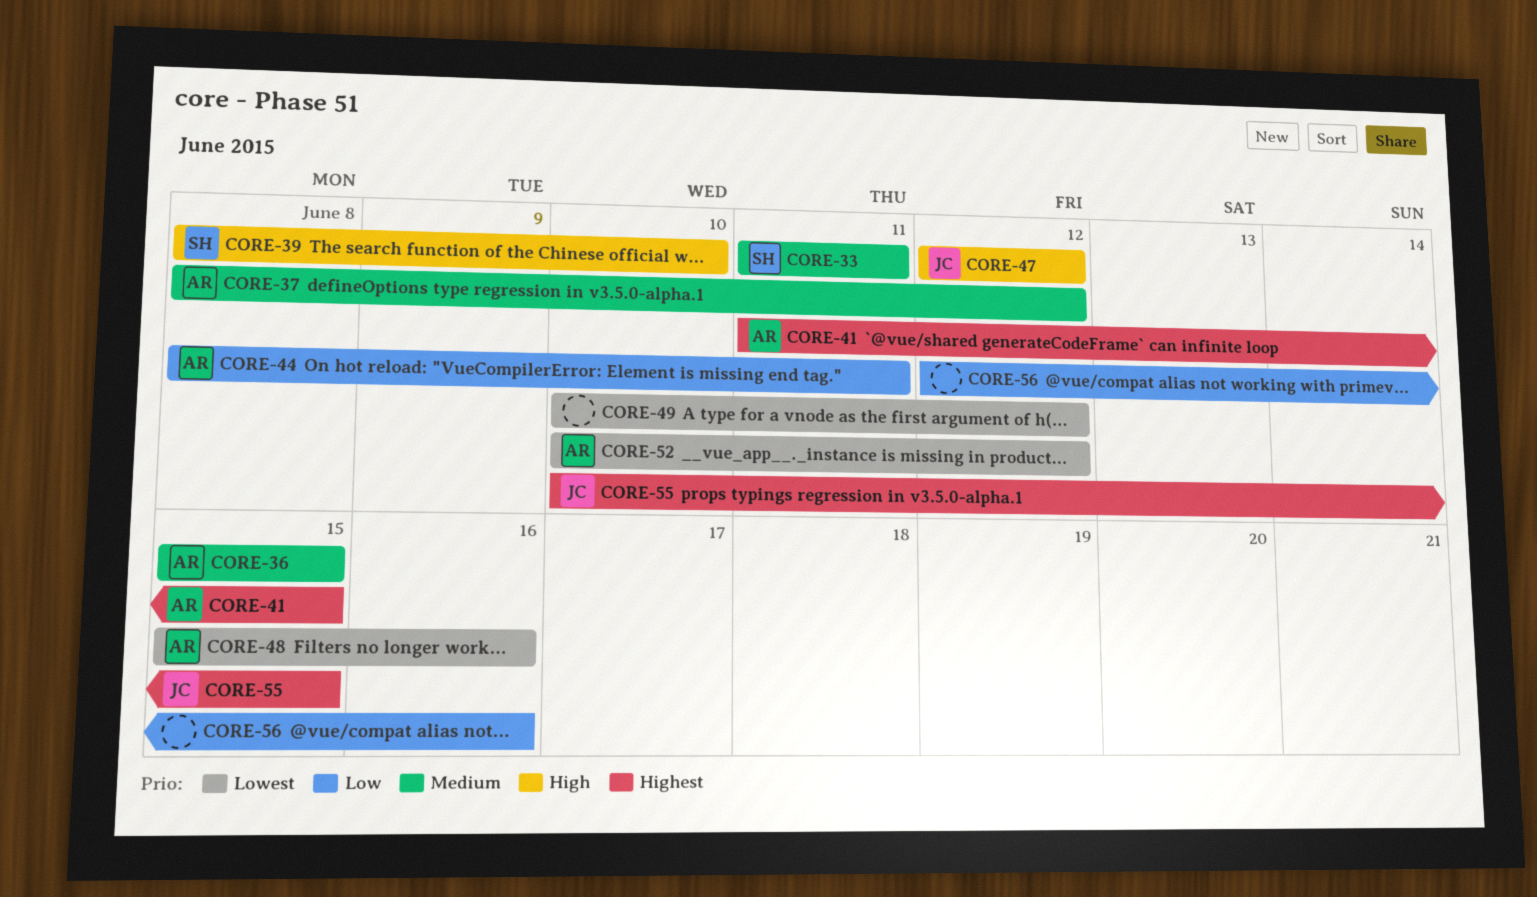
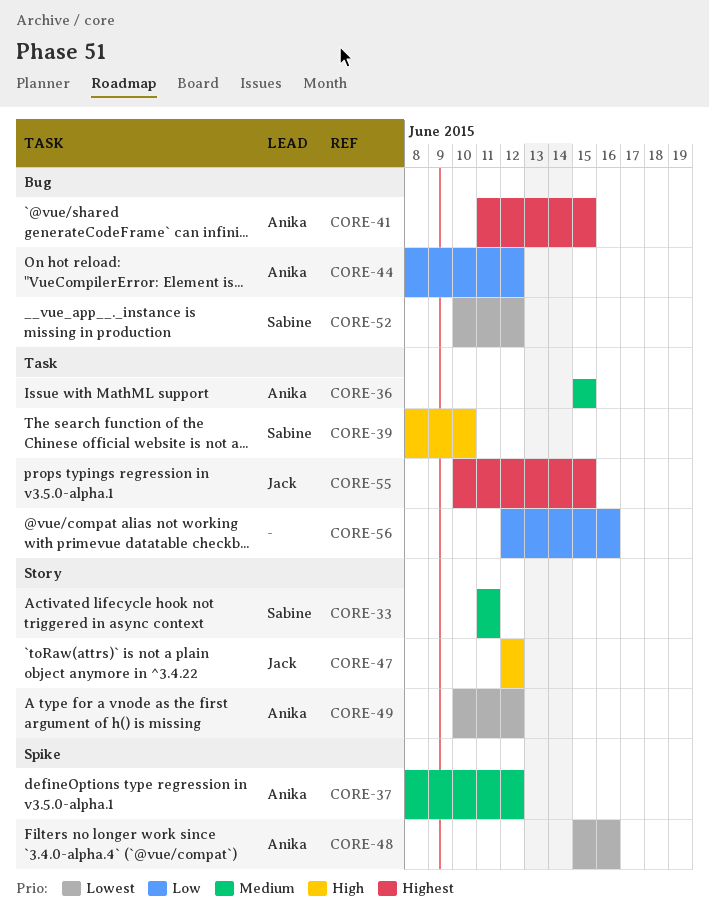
CORE-44, due: Jun 11 -> Jun 12
CORE-49, owner: none -> Anika
CORE-52, owner: Anika -> Sabine

